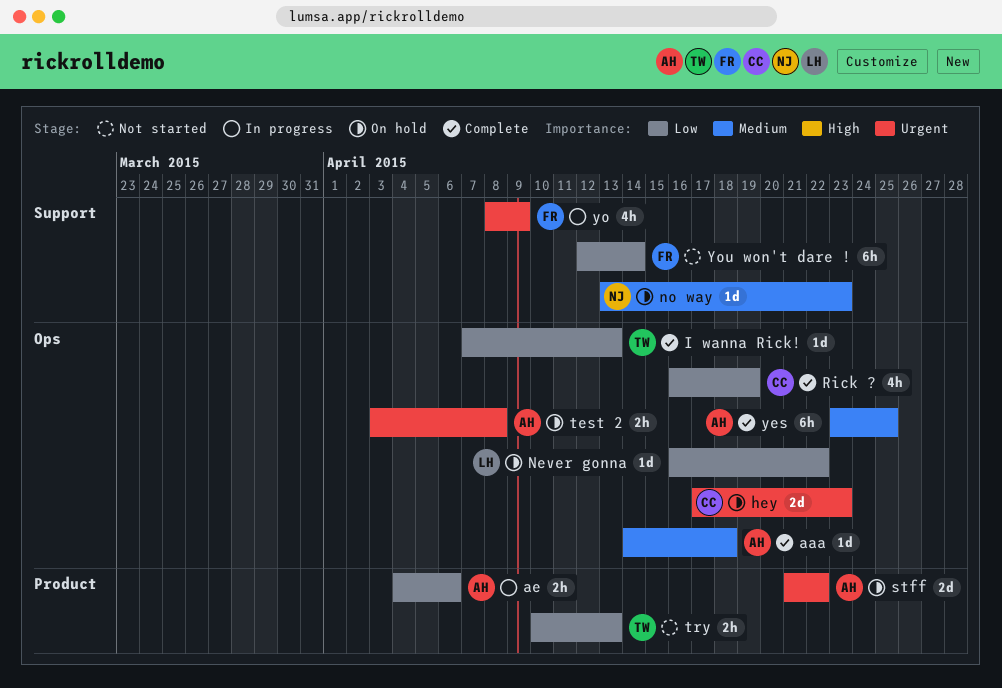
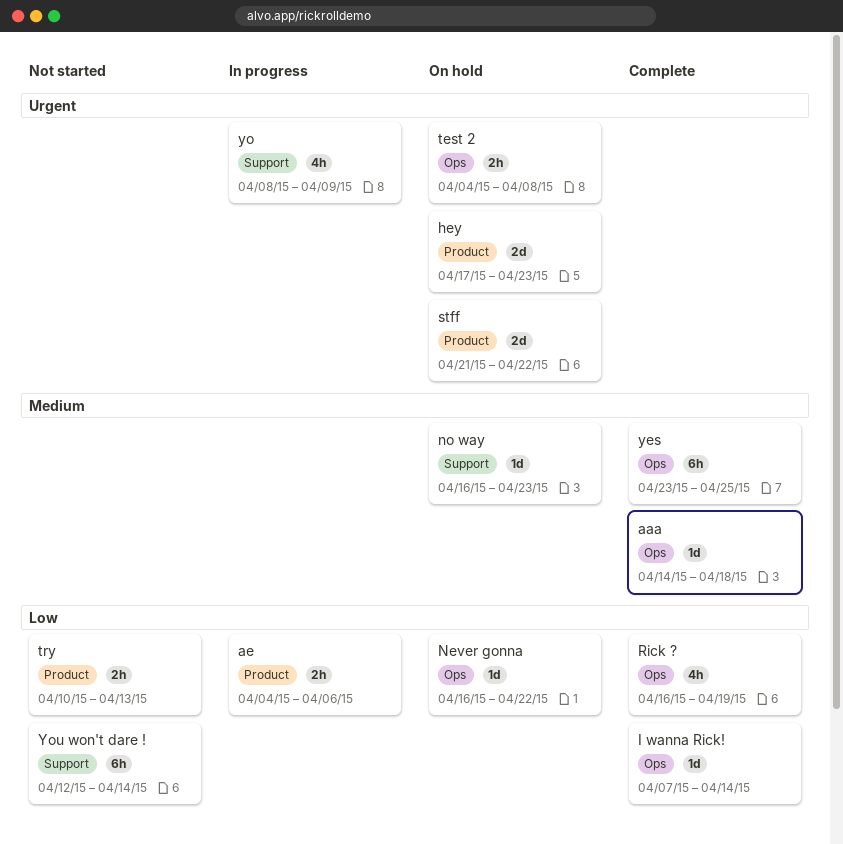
hey, label: Ops -> Product
I wanna Rick!, due: Apr 13 -> Apr 14
no way, start: Apr 13 -> Apr 16
test 2, start: Apr 3 -> Apr 4

